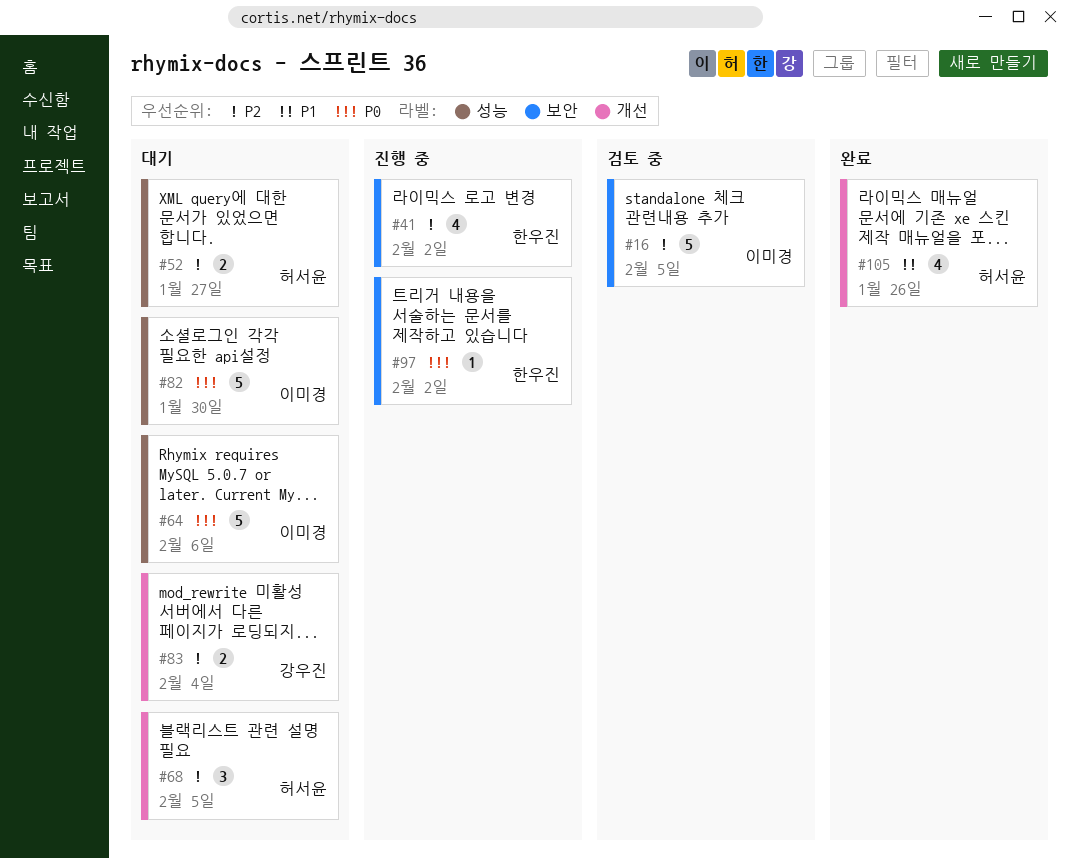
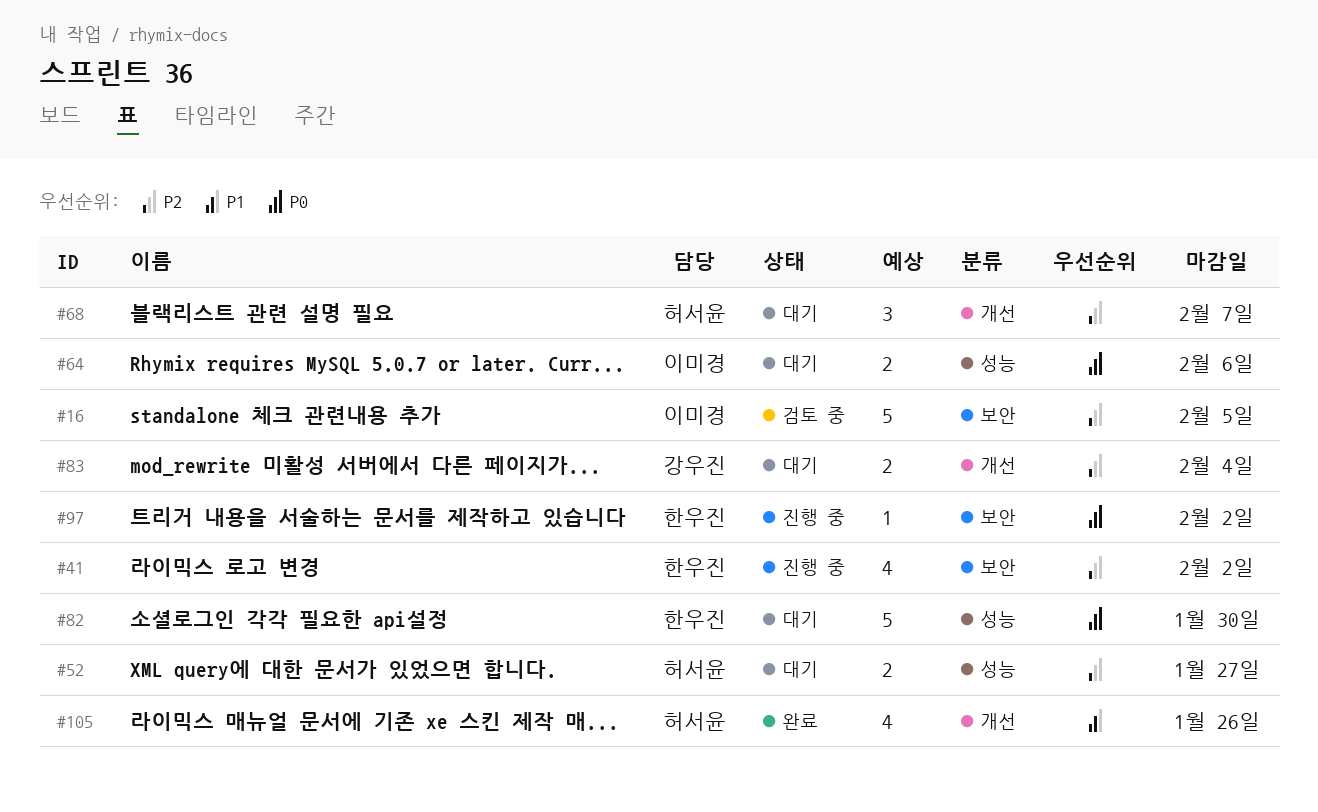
#64, estimate: 5 -> 2
#68, due: Feb 5 -> Feb 7
#82, owner: 이미경 -> 한우진

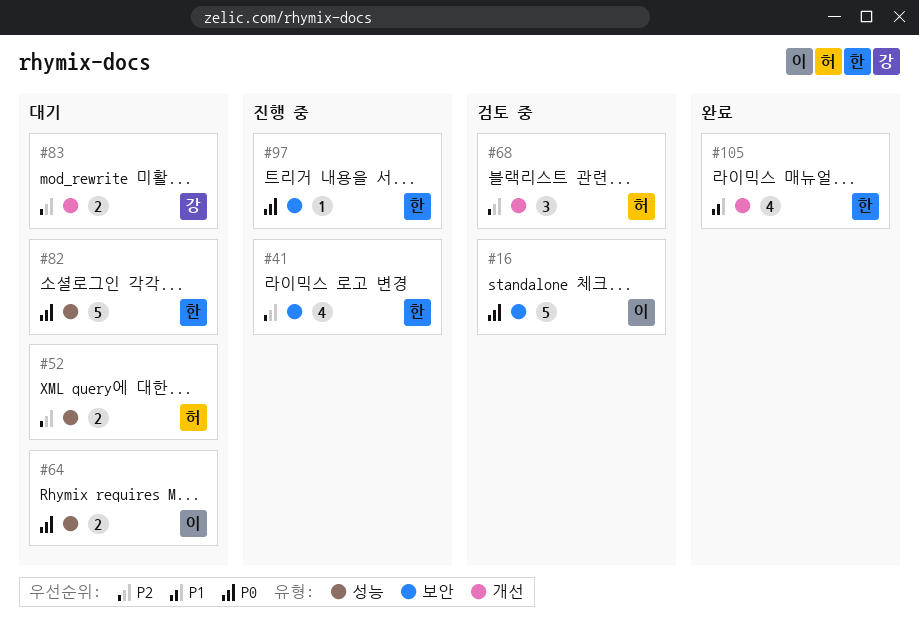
#16, priority: P2 -> P0
#68, status: 대기 -> 검토 중
#105, owner: 허서윤 -> 한우진

